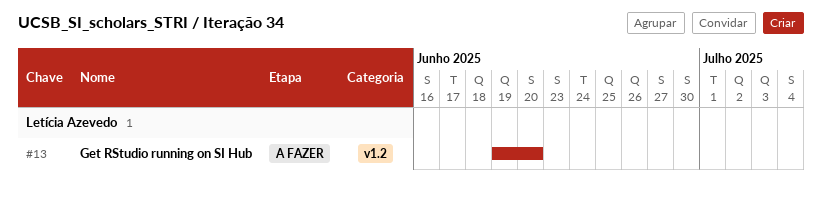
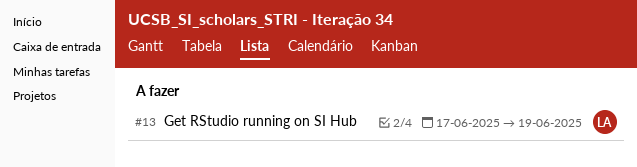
#13, start: Jun 19 -> Jun 17
#13, due: Jun 20 -> Jun 19

